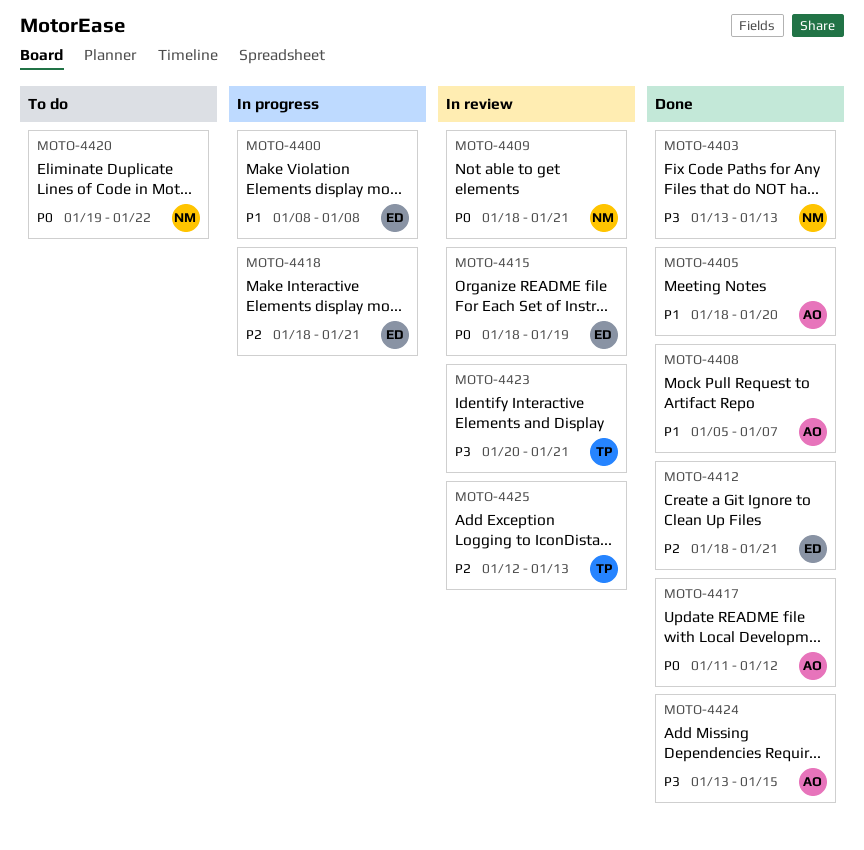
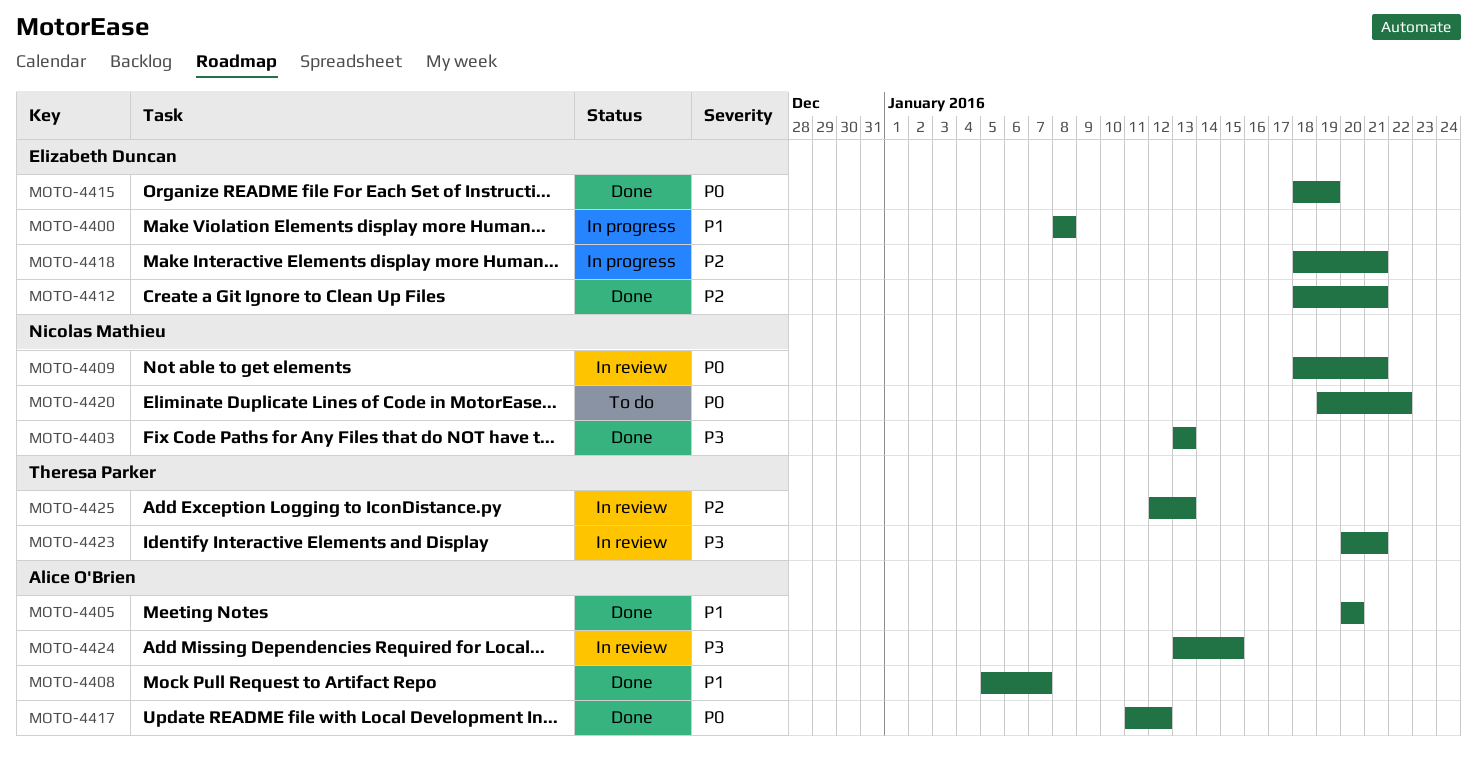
MOTO-4405, start: Jan 18 -> Jan 20
MOTO-4415, status: In review -> Done
MOTO-4424, status: Done -> In review

